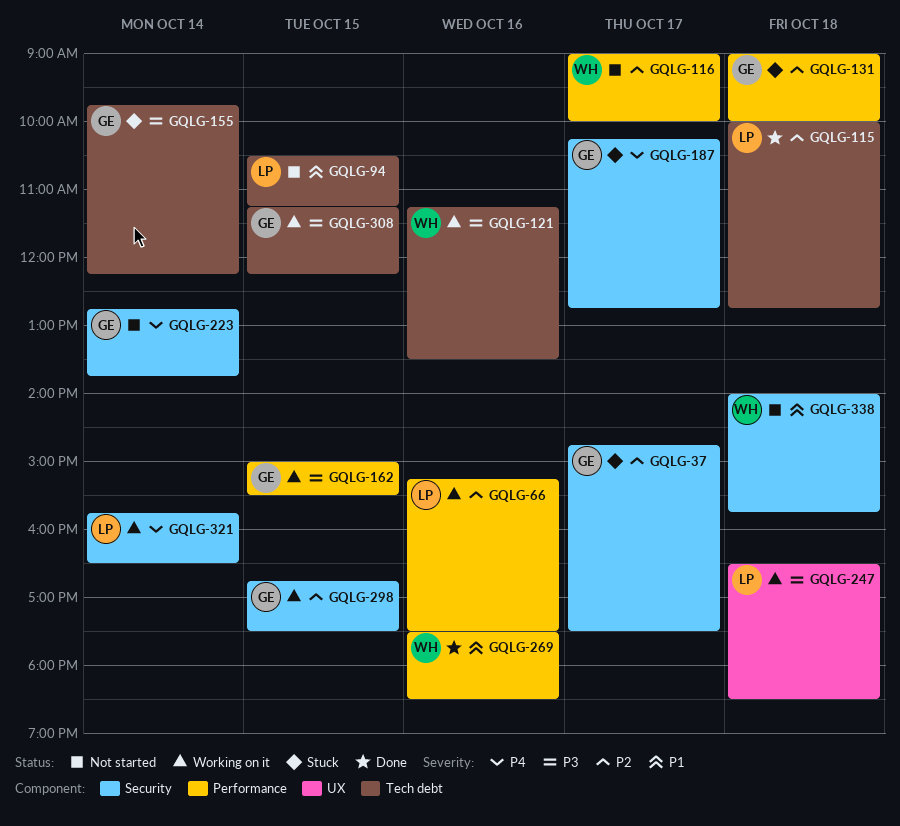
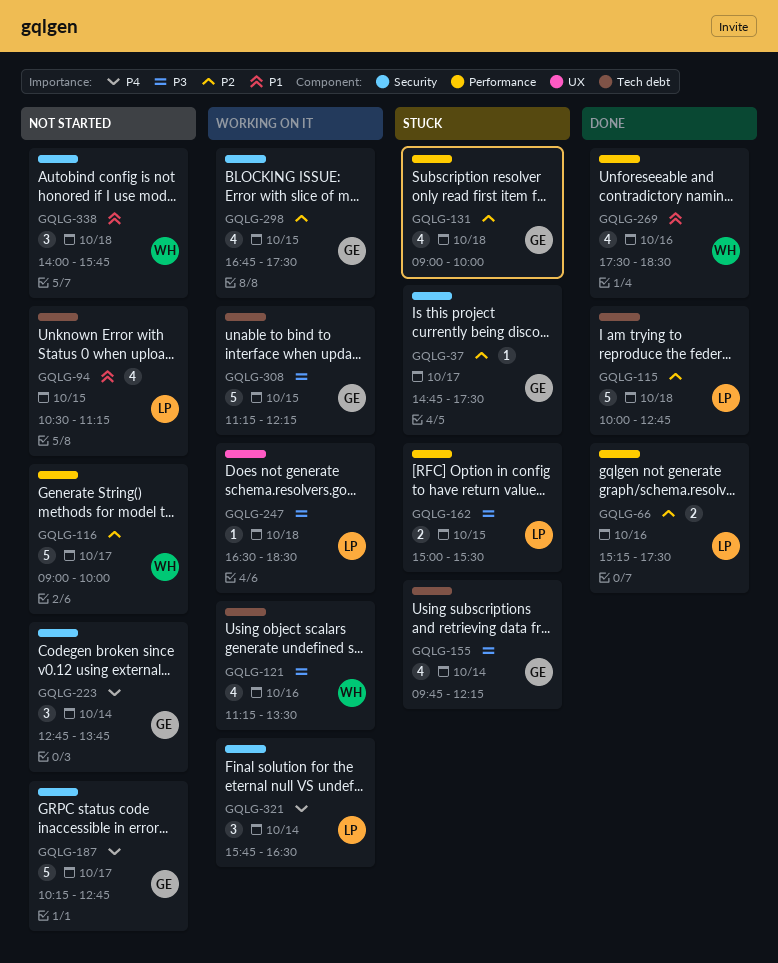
GQLG-66, status: Working on it -> Done
GQLG-162, status: Working on it -> Stuck
GQLG-162, owner: GE -> LP
GQLG-187, status: Stuck -> Not started

